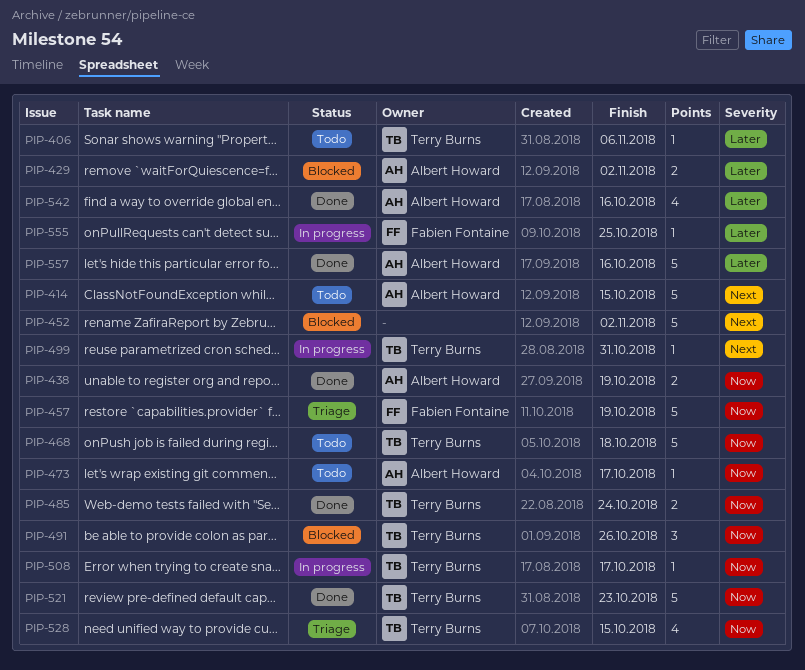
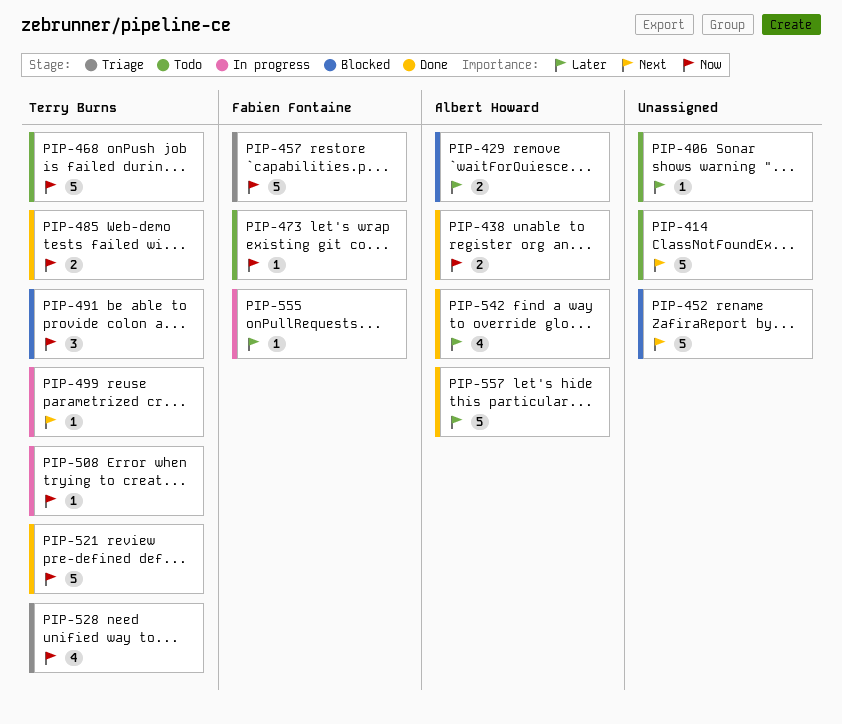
PIP-406, owner: Terry Burns -> none
PIP-414, owner: Albert Howard -> none
PIP-473, owner: Albert Howard -> Fabien Fontaine

